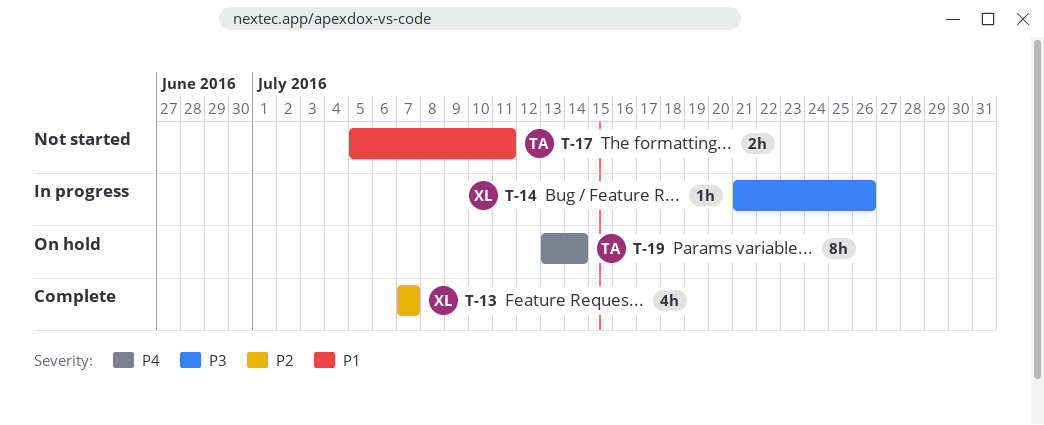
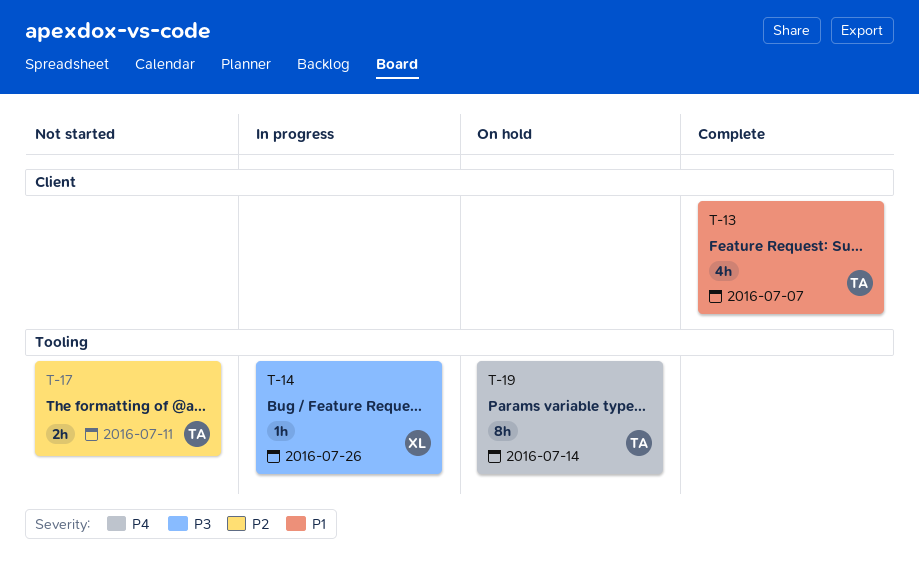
T-13, owner: XL -> TA
T-13, priority: P2 -> P1
T-17, priority: P1 -> P2

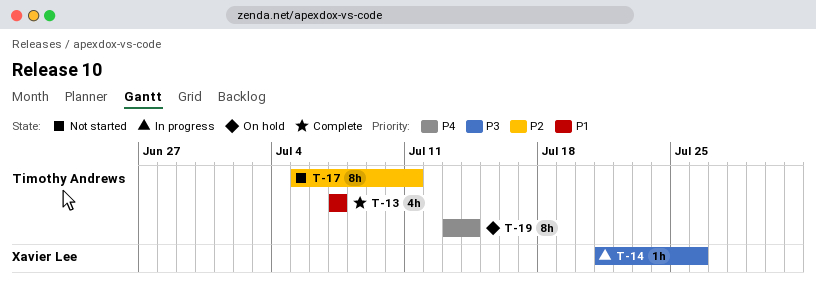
T-17, estimate: 2h -> 8h

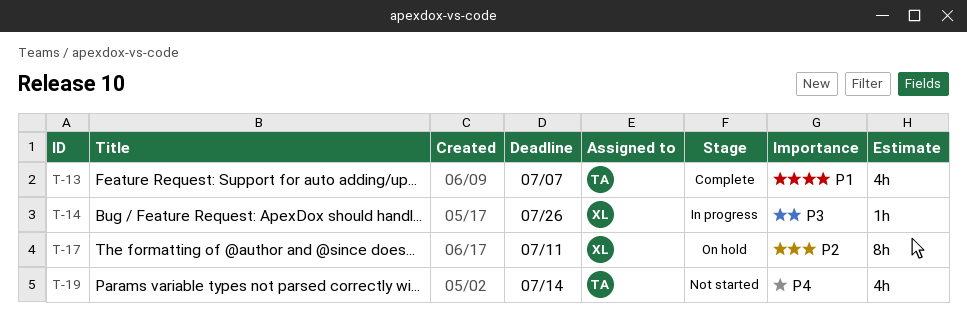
T-17, status: Not started -> On hold
T-17, owner: Timothy Andrews -> Xavier Lee
T-19, status: On hold -> Not started
T-19, estimate: 8h -> 4h

